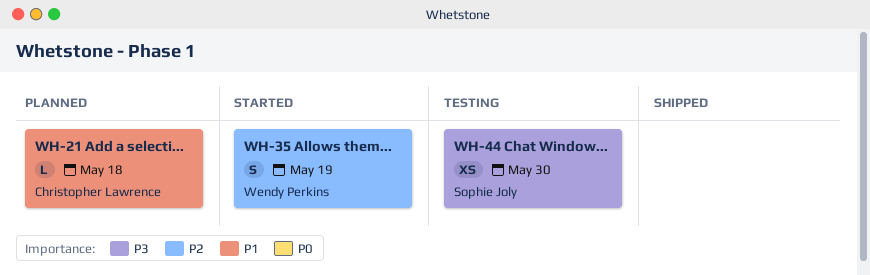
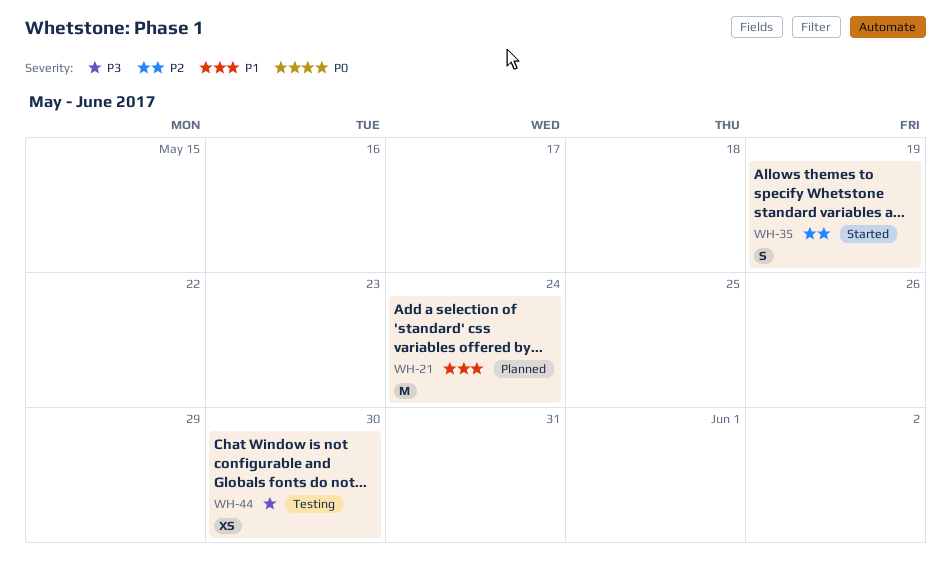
WH-21, estimate: L -> M
WH-21, due: May 18 -> May 24

